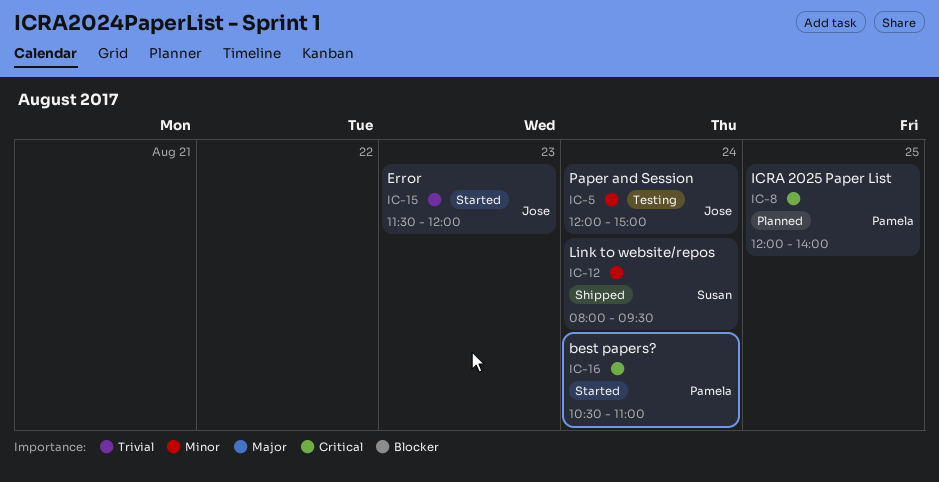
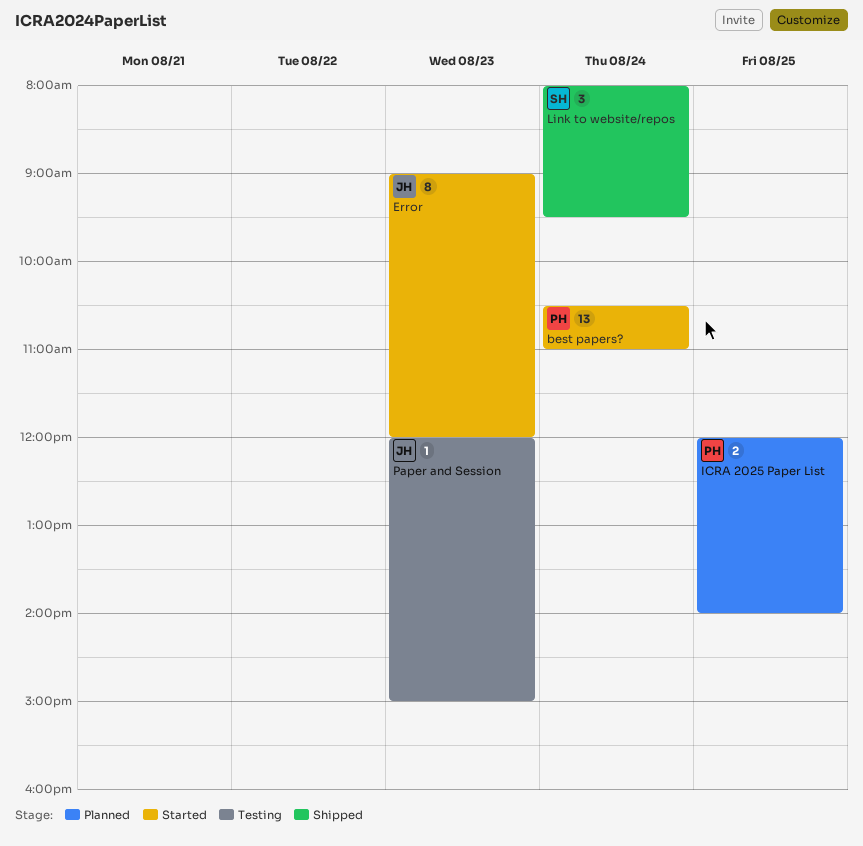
Error, begins: 11:30 -> 09:00
Paper and Session, day: Aug 24 -> Aug 23

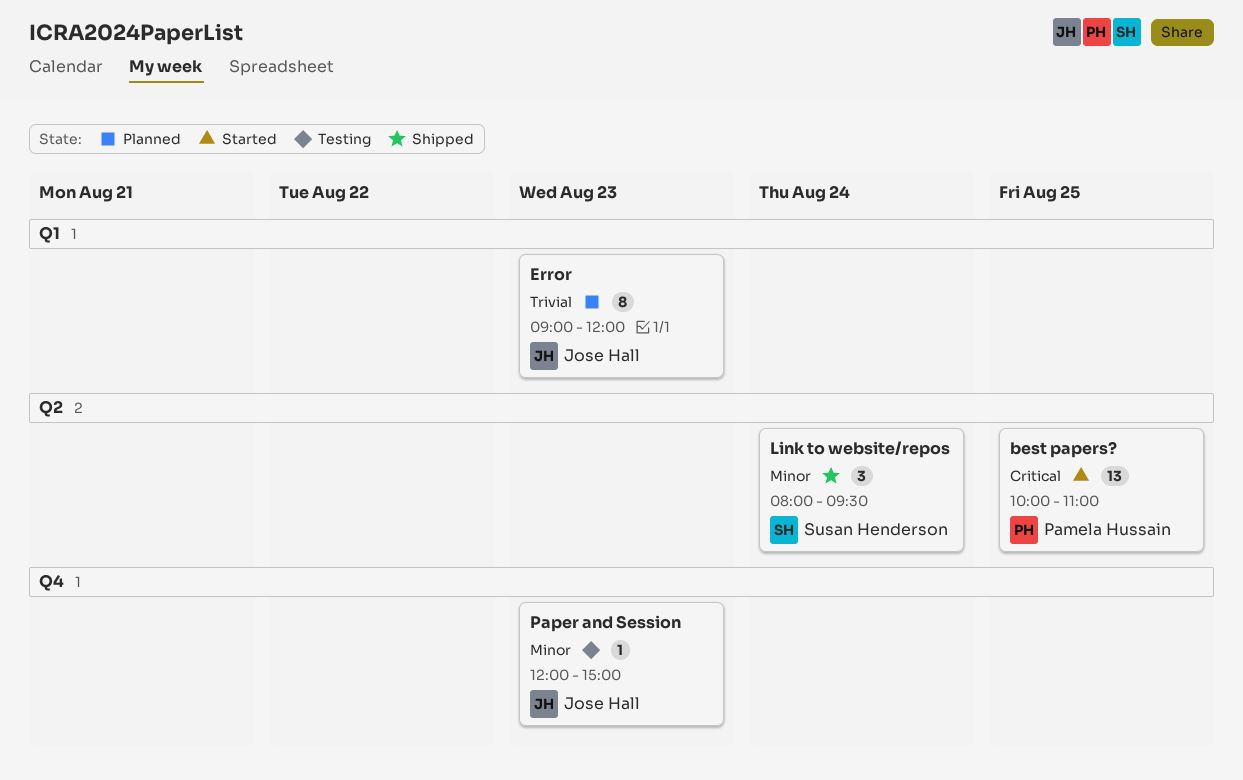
best papers?, day: Aug 24 -> Aug 25
best papers?, begins: 10:30 -> 10:00
Error, status: Started -> Planned
ICRA 2025 Paper List: present -> none

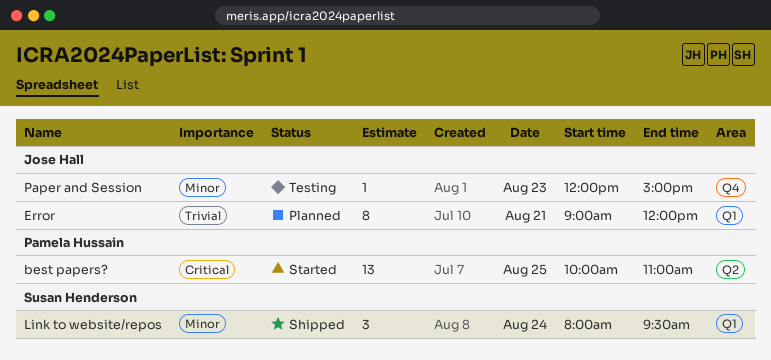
Error, day: Aug 23 -> Aug 21
Link to website/repos, label: Q2 -> Q1

